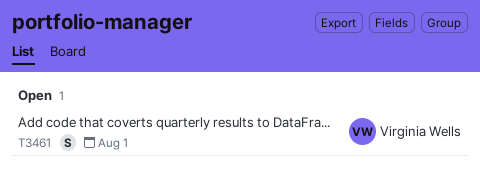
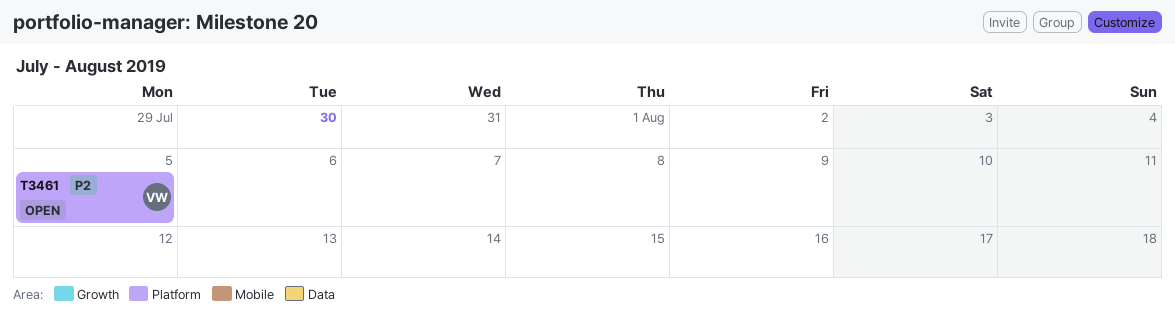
T3461, due: Aug 1 -> Aug 5

